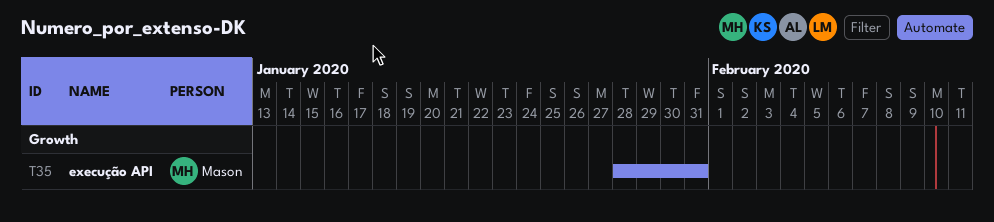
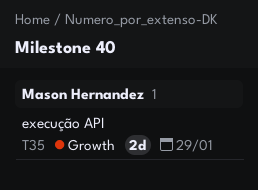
T35, due: Jan 31 -> Jan 29

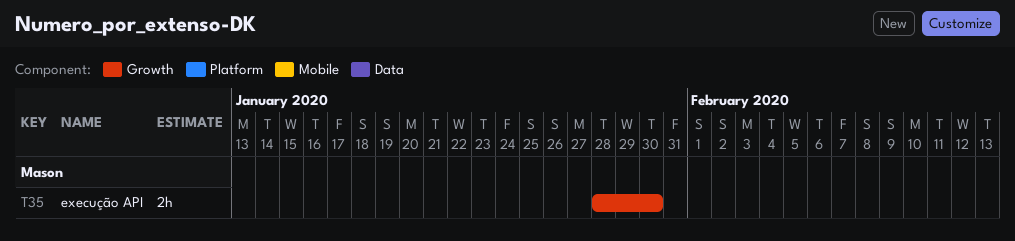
T35, estimate: 2d -> 2h
T35, due: Jan 29 -> Jan 30

